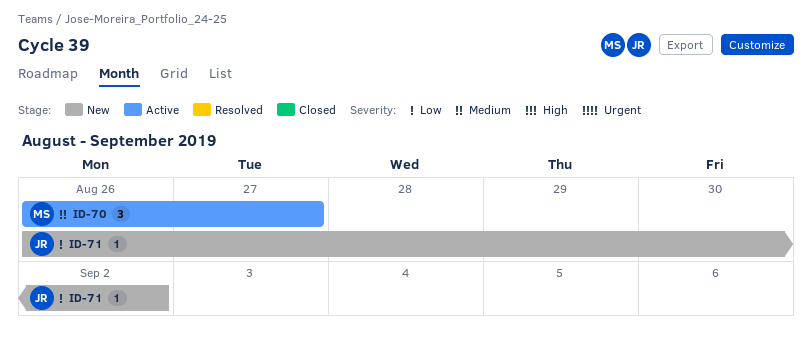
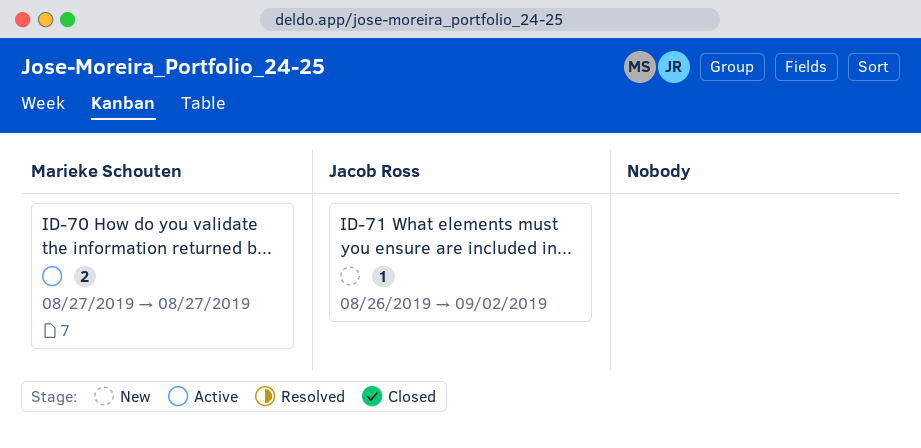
ID-70, estimate: 3 -> 2
ID-70, start: Aug 26 -> Aug 27

